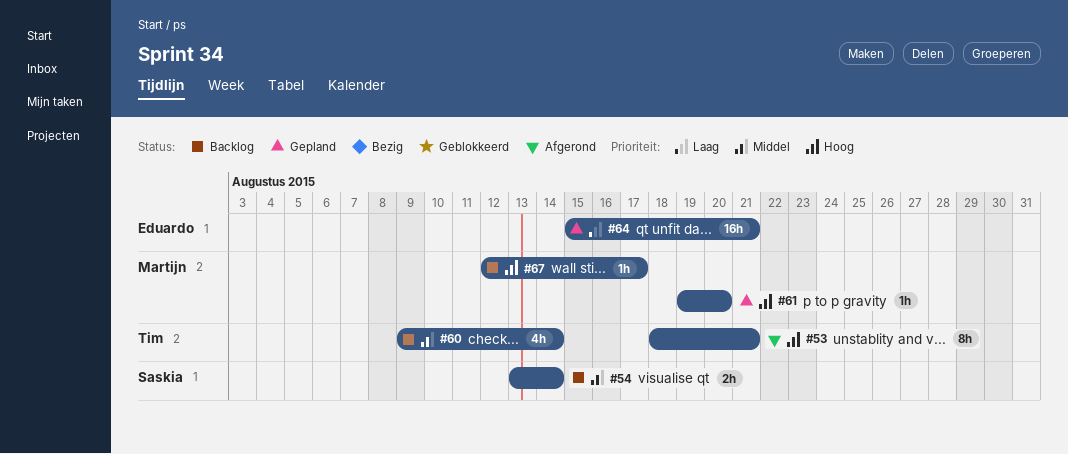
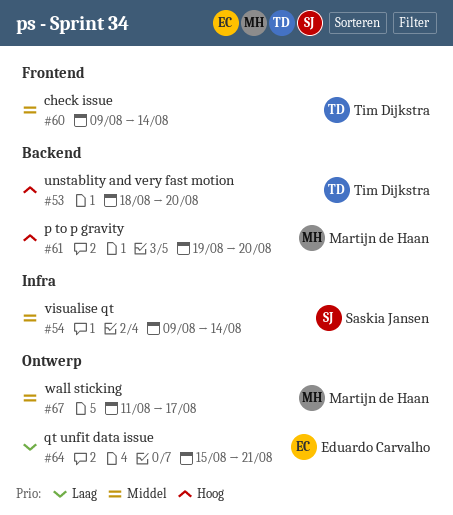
#53, due: Aug 21 -> Aug 20
#54, start: Aug 13 -> Aug 9
#67, priority: Hoog -> Middel
#67, start: Aug 12 -> Aug 11

